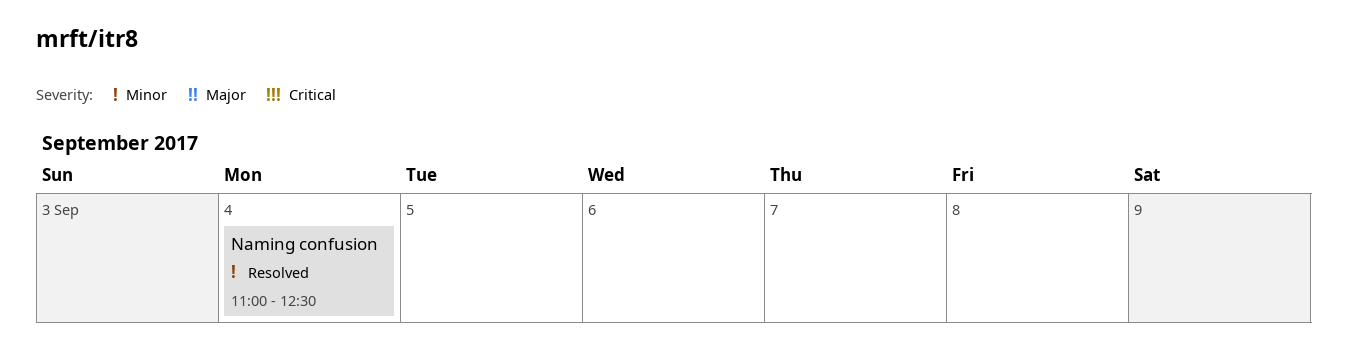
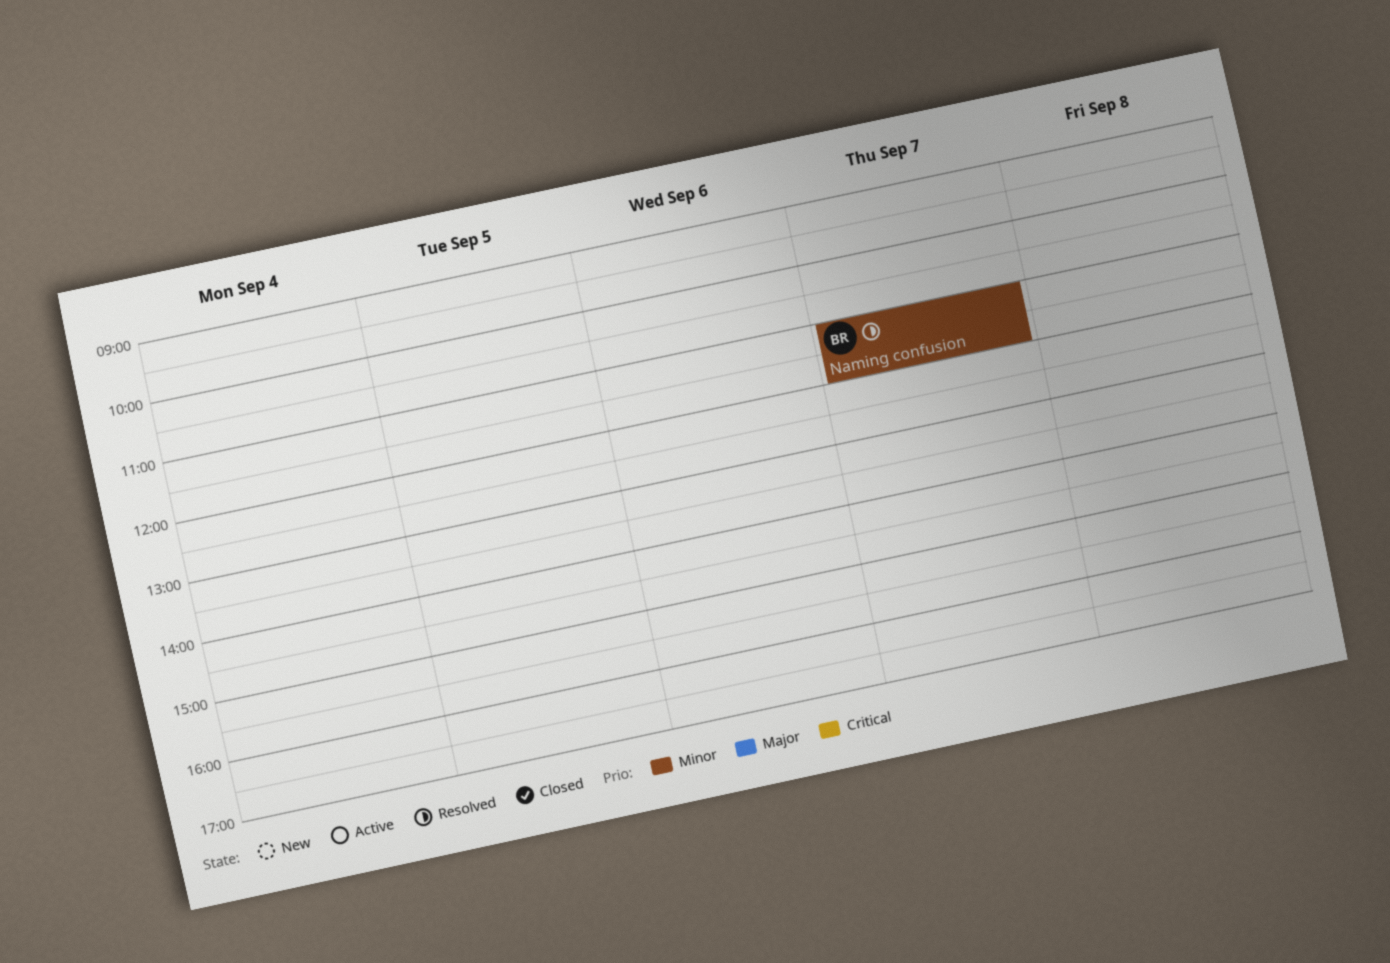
Naming confusion, day: Sep 4 -> Sep 7
Naming confusion, ends: 12:30 -> 12:00

